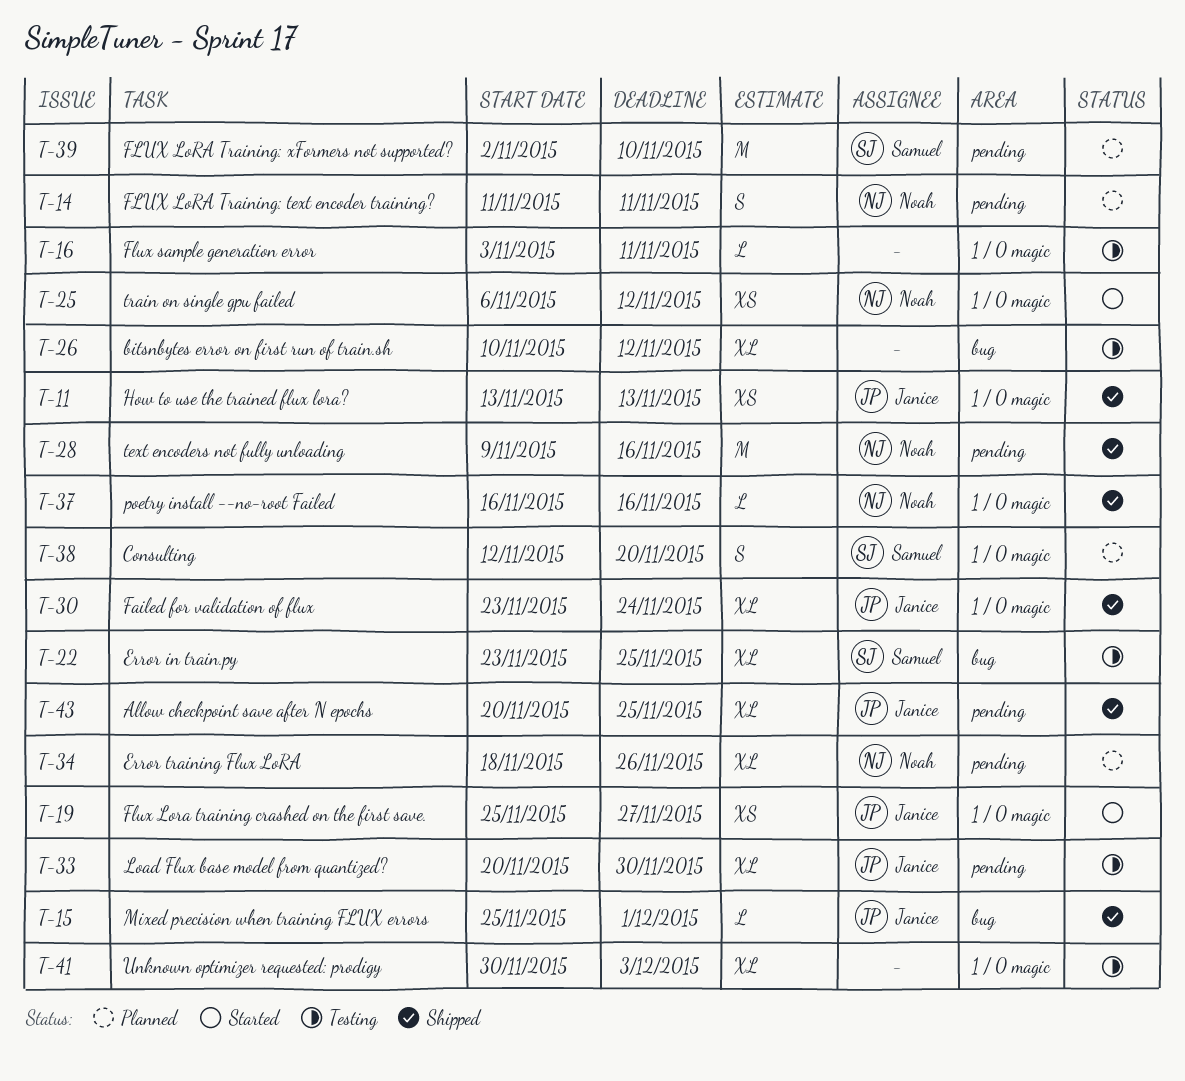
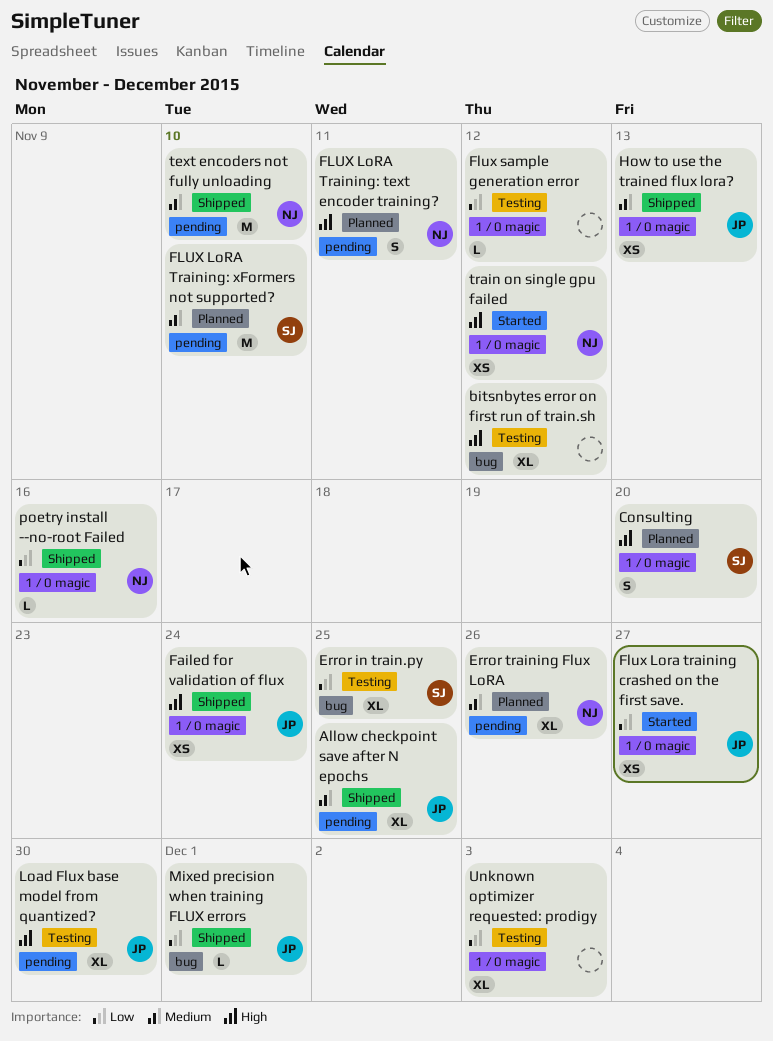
Failed for validation of flux, estimate: XL -> XS
Flux sample generation error, due: Nov 11 -> Nov 12
text encoders not fully unloading, due: Nov 16 -> Nov 10

